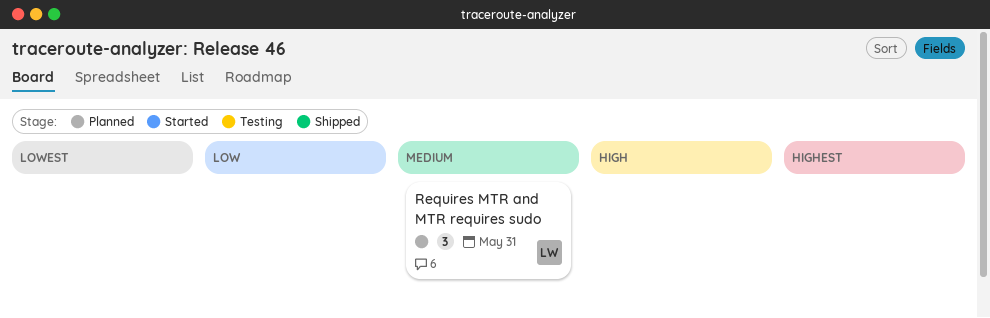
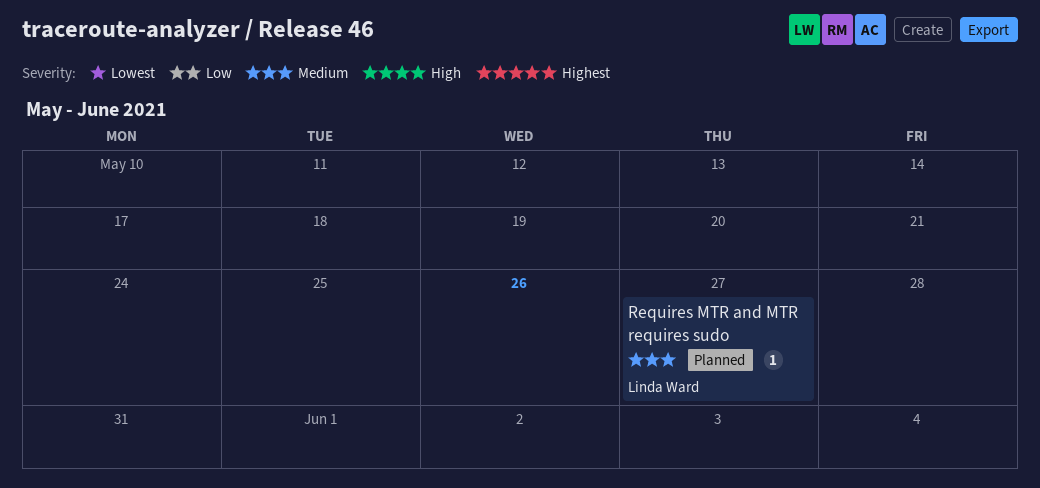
Requires MTR and MTR requires sudo, estimate: 3 -> 1
Requires MTR and MTR requires sudo, due: May 31 -> May 27

